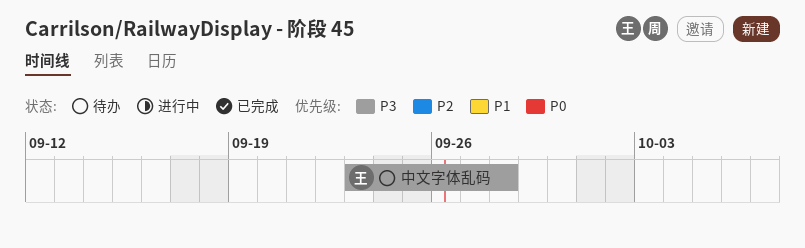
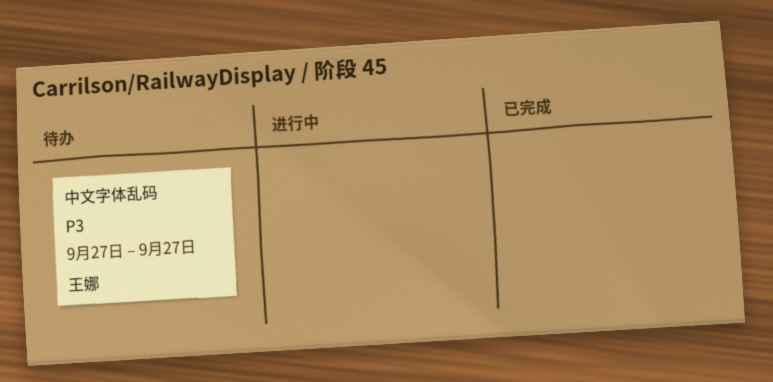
中文字体乱码, start: Sep 23 -> Sep 27
中文字体乱码, due: Sep 28 -> Sep 27

